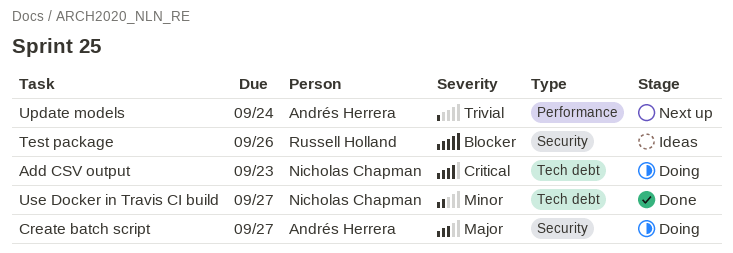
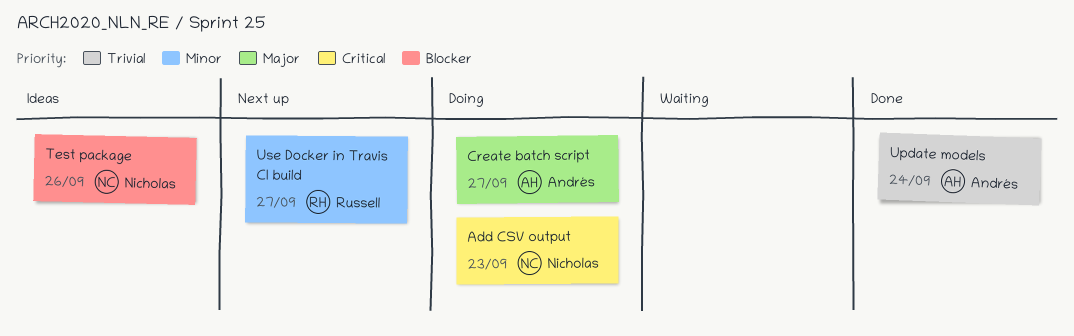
Test package, owner: Russell Holland -> Nicholas Chapman
Update models, status: Next up -> Done
Use Docker in Travis CI build, status: Done -> Next up
Use Docker in Travis CI build, owner: Nicholas Chapman -> Russell Holland

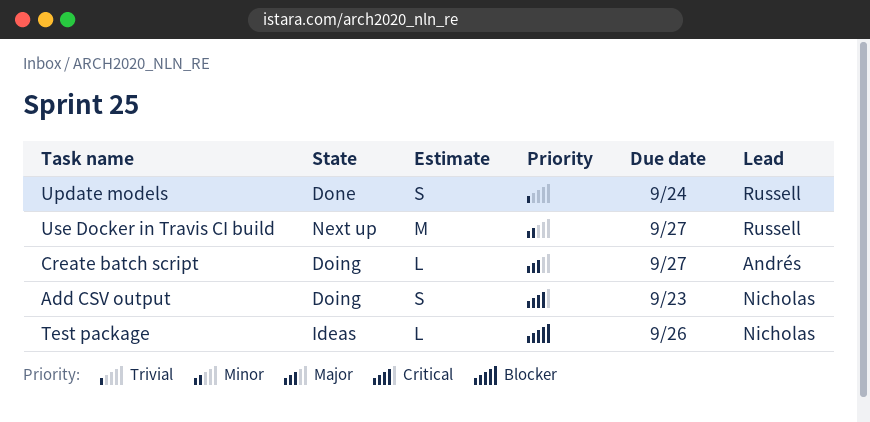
Update models, owner: Andrés -> Russell

